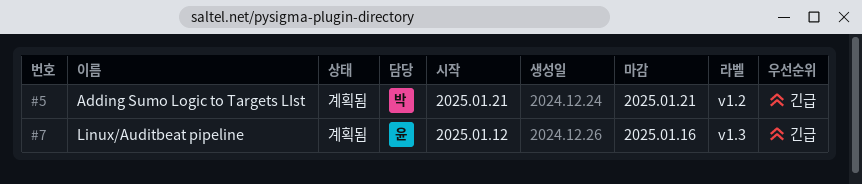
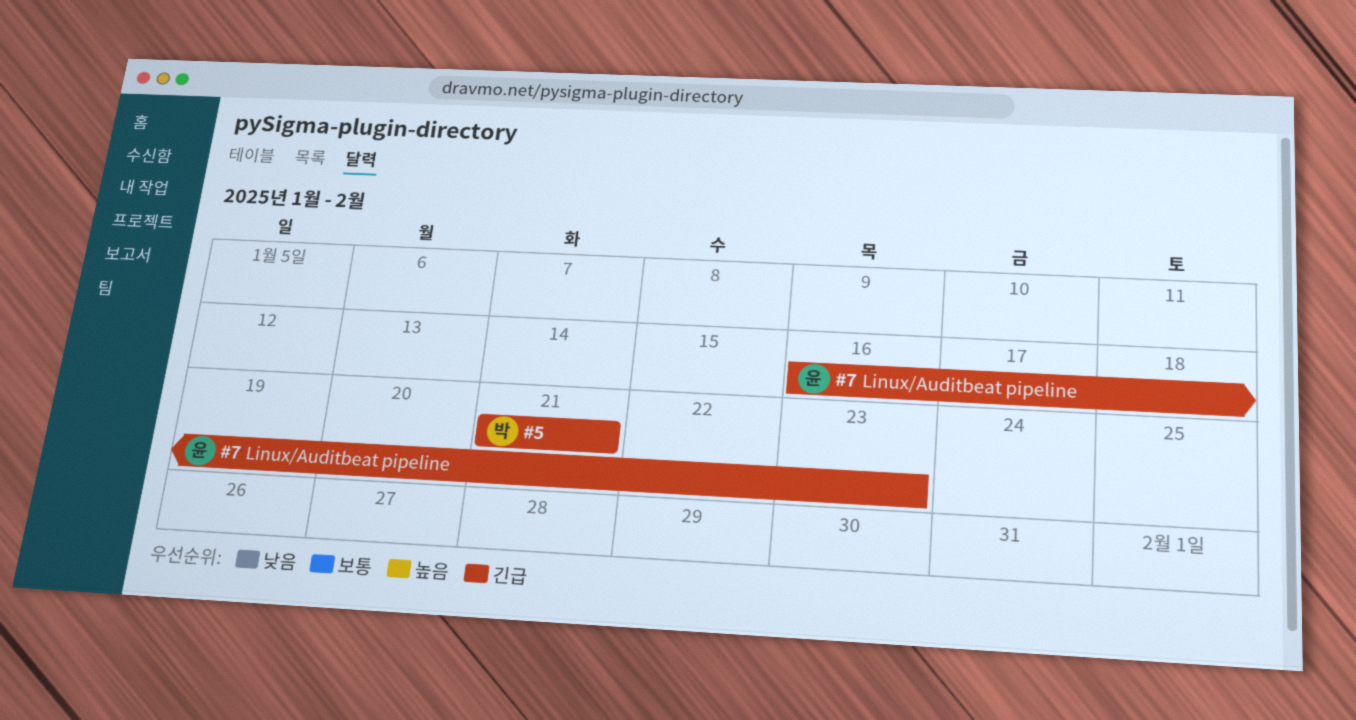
#7, start: Jan 12 -> Jan 16
#7, due: Jan 16 -> Jan 23

